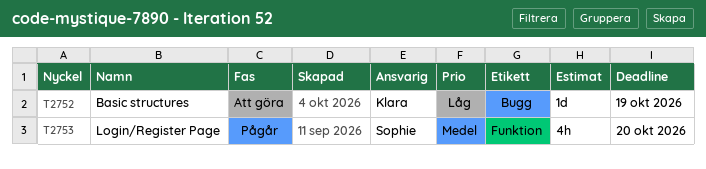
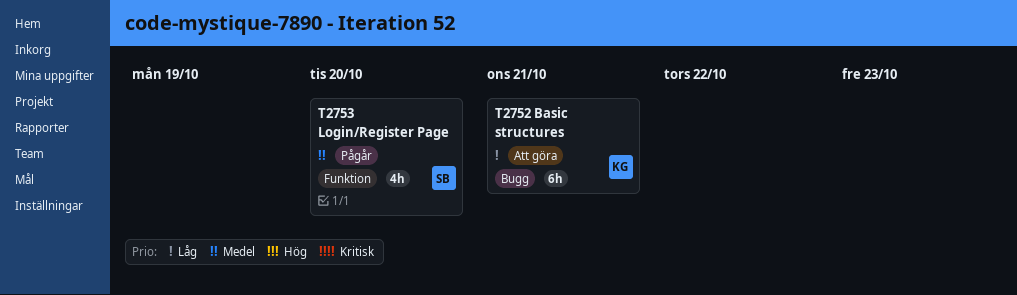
T2752, estimate: 1d -> 6h
T2752, due: Oct 19 -> Oct 21

